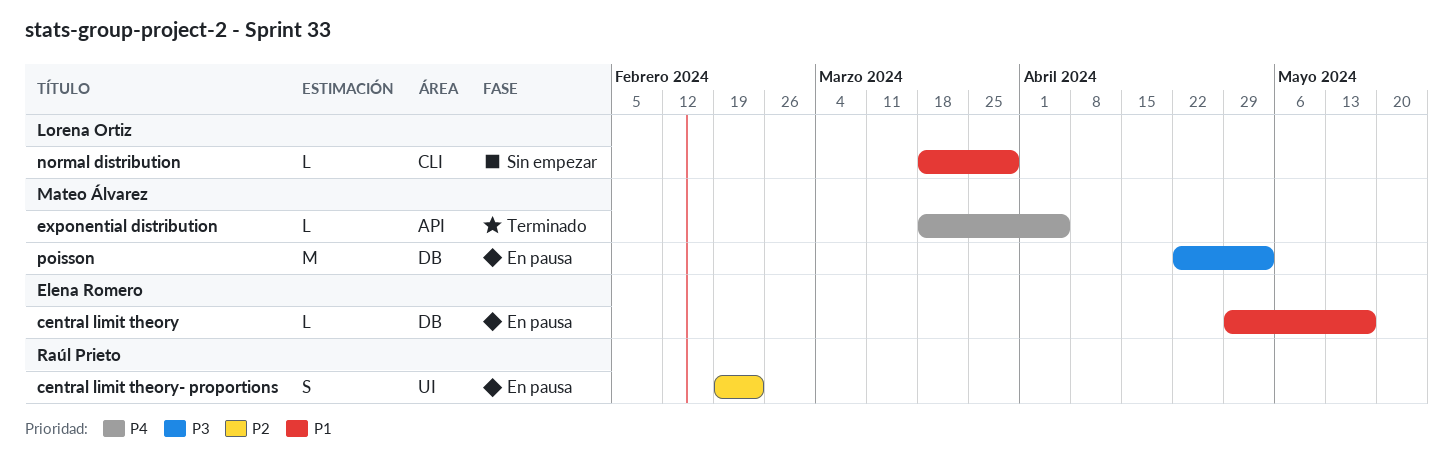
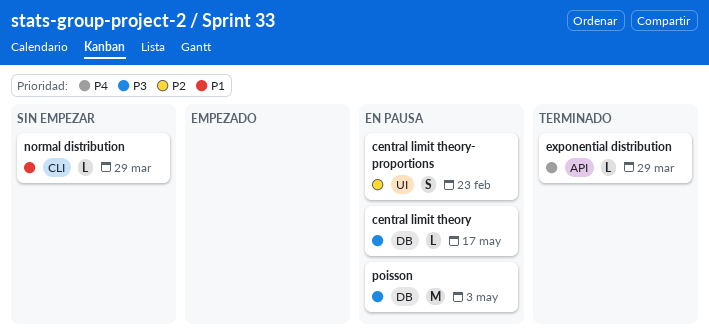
central limit theory, priority: P1 -> P3
exponential distribution, due: Apr 5 -> Mar 29

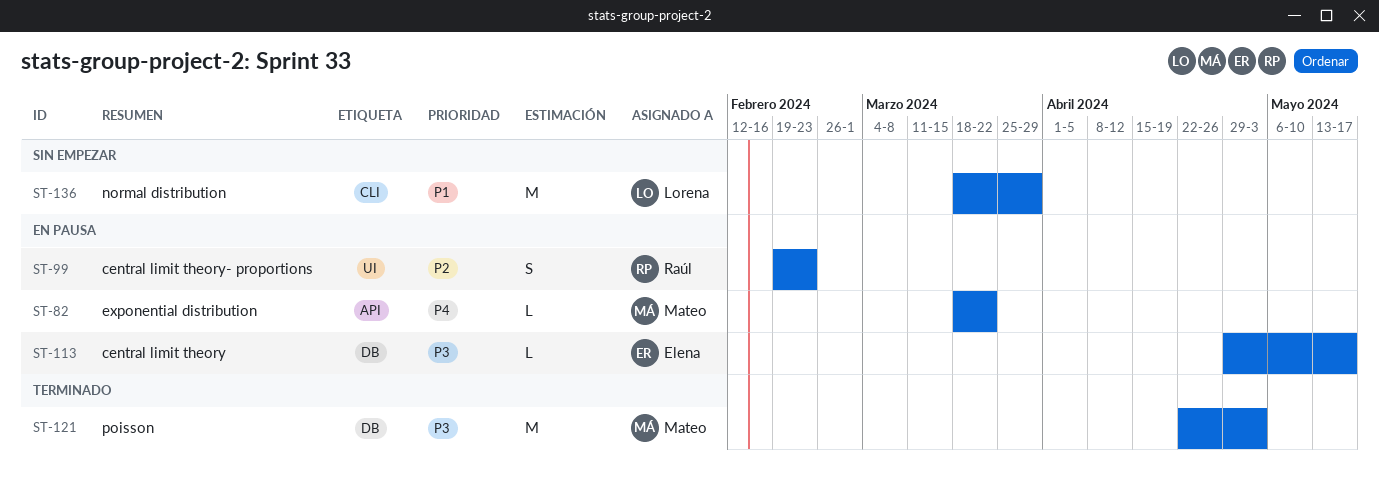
exponential distribution, status: Terminado -> En pausa
exponential distribution, due: Mar 29 -> Mar 22
normal distribution, estimate: L -> M
poisson, status: En pausa -> Terminado

